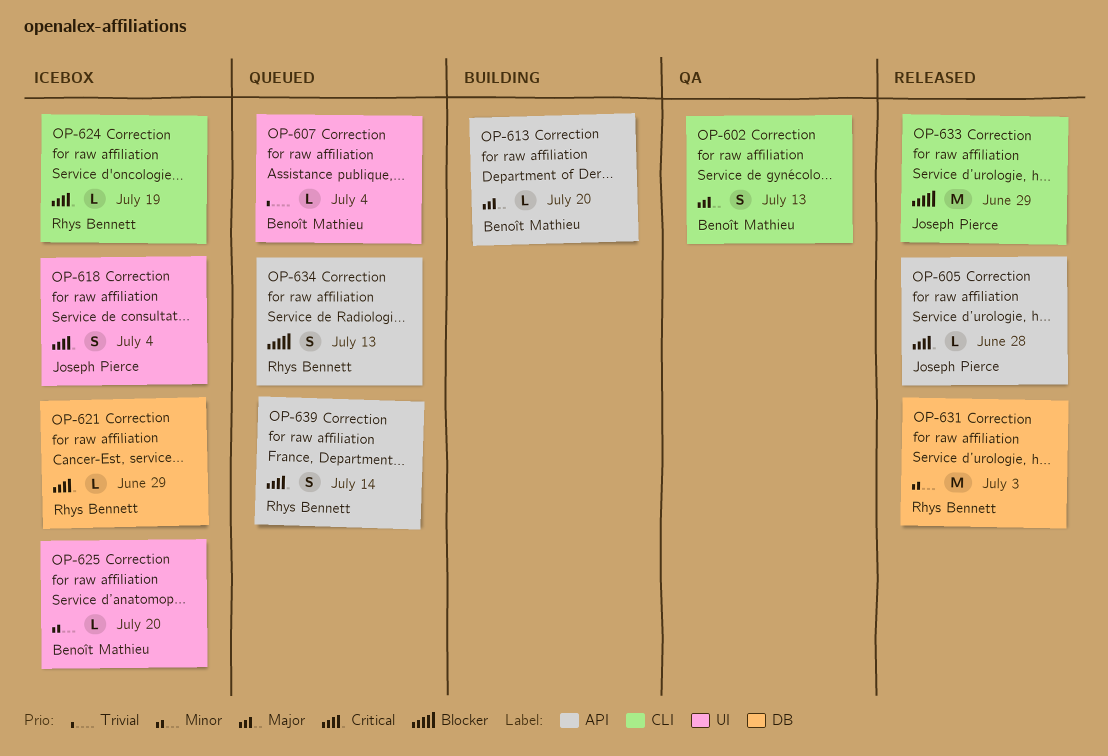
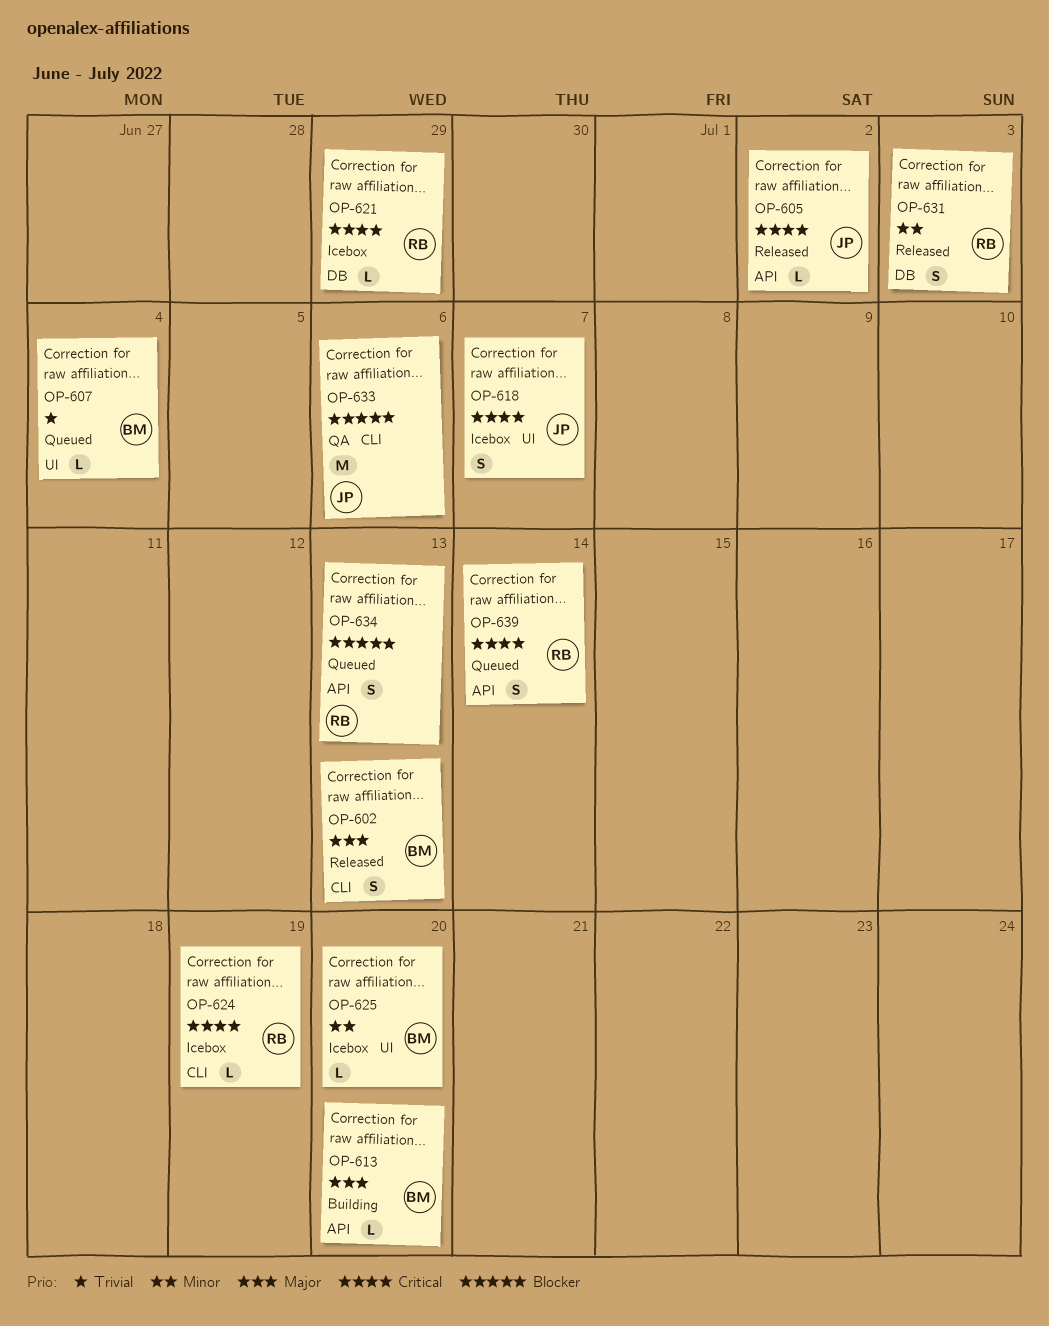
OP-602, status: QA -> Released
OP-605, due: Jun 28 -> Jul 2
OP-618, due: Jul 4 -> Jul 7
OP-631, estimate: M -> S
OP-633, status: Released -> QA
OP-633, due: Jun 29 -> Jul 6

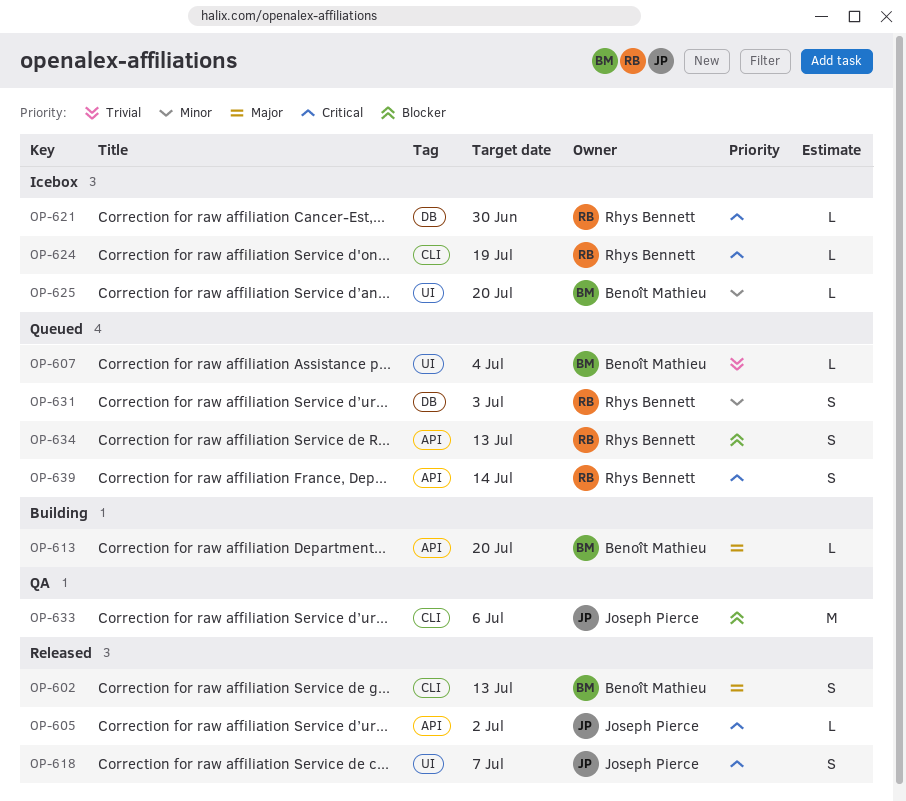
OP-618, status: Icebox -> Released
OP-621, due: Jun 29 -> Jun 30
OP-631, status: Released -> Queued

